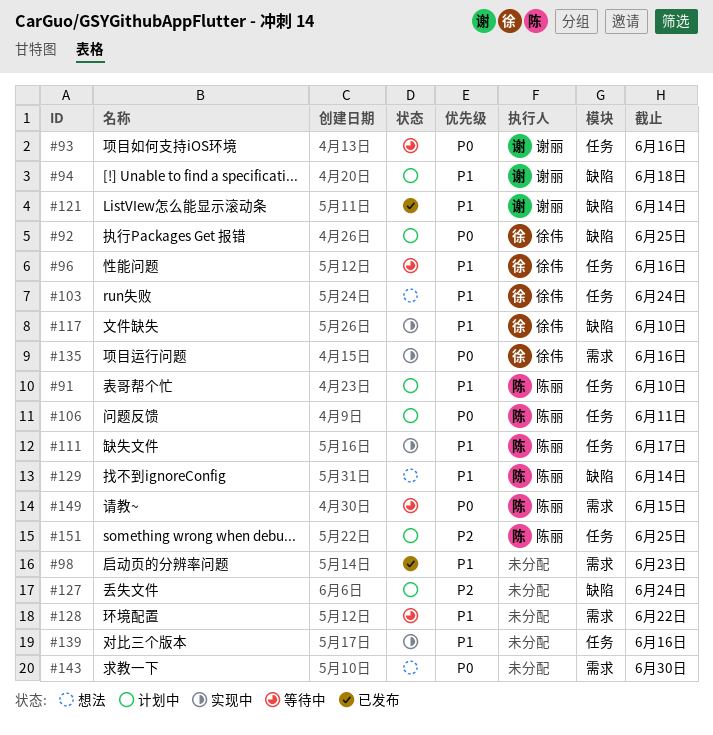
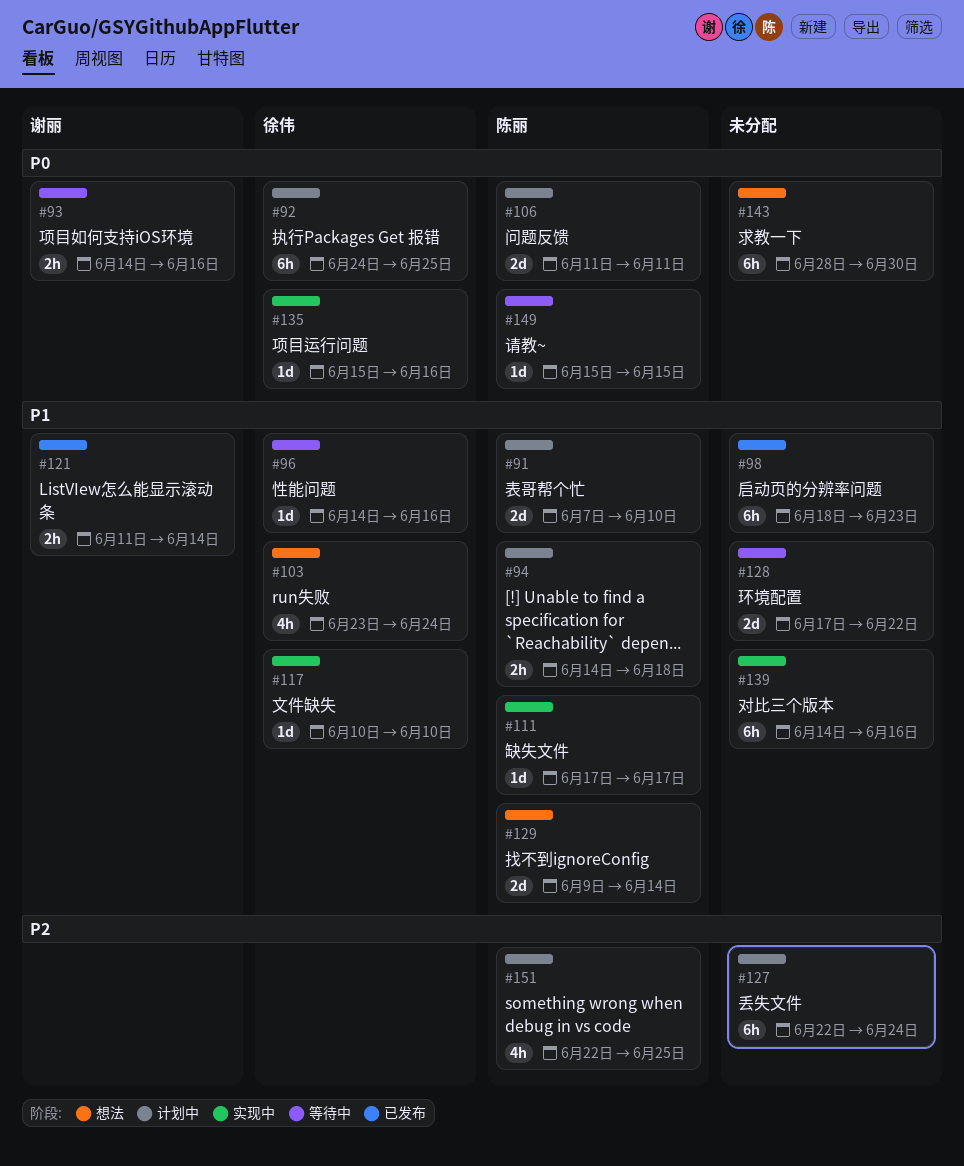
#94, owner: 谢丽 -> 陈丽

